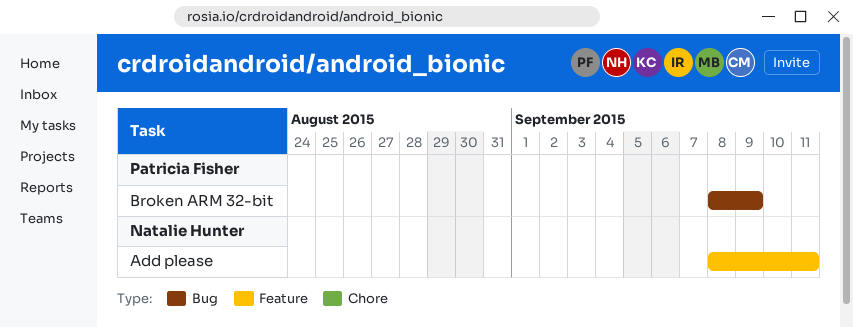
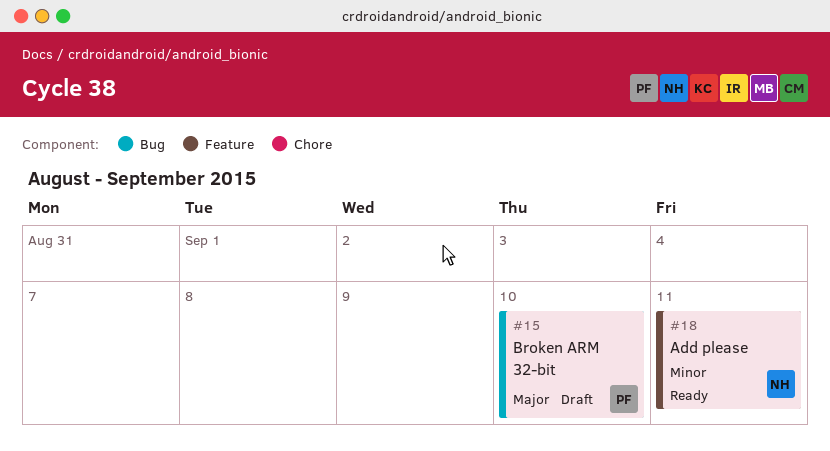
Broken ARM 32-bit, due: Sep 9 -> Sep 10

